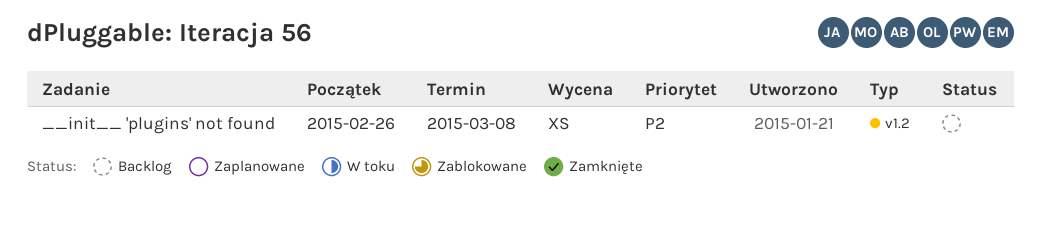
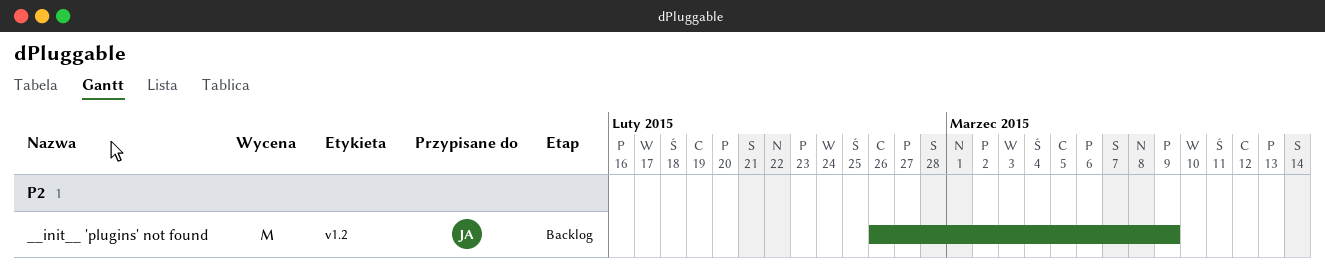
__init__ 'plugins' not found, estimate: XS -> M
__init__ 'plugins' not found, due: Mar 8 -> Mar 9

